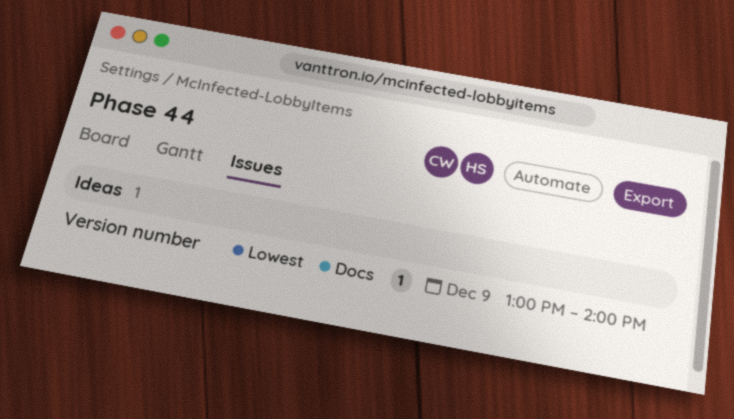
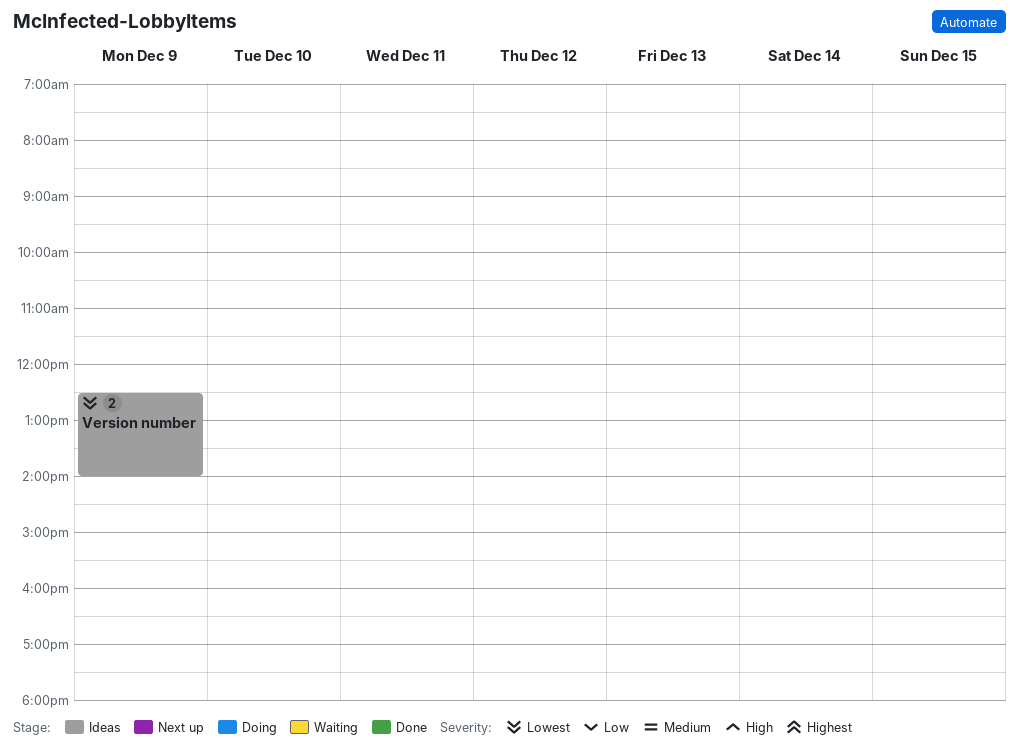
Version number, estimate: 1 -> 2
Version number, begins: 13:00 -> 12:30

